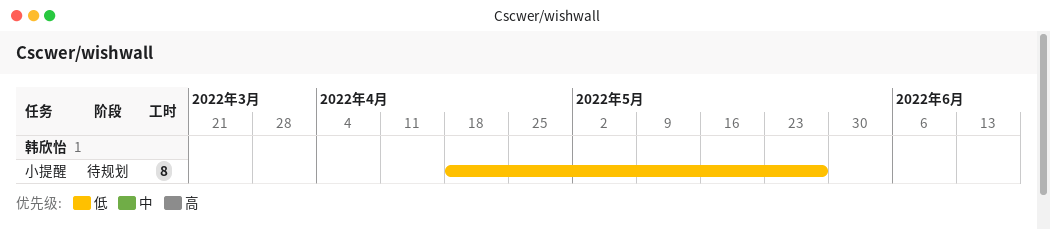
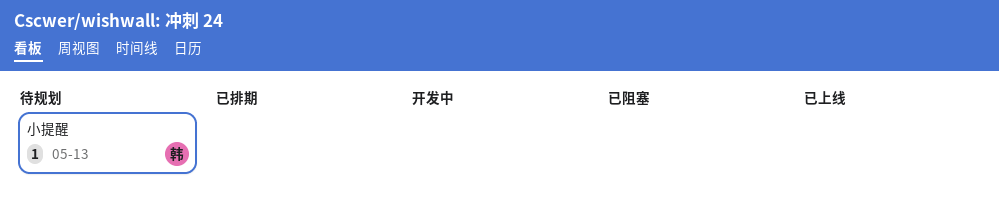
小提醒, estimate: 8 -> 1
小提醒, due: May 27 -> May 13

